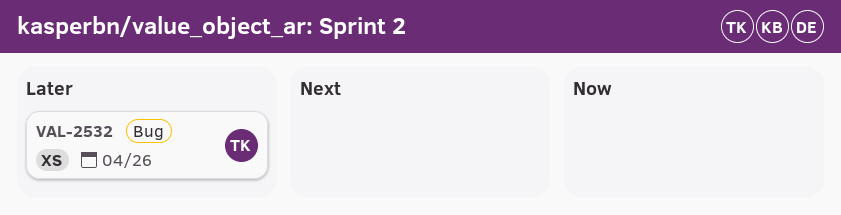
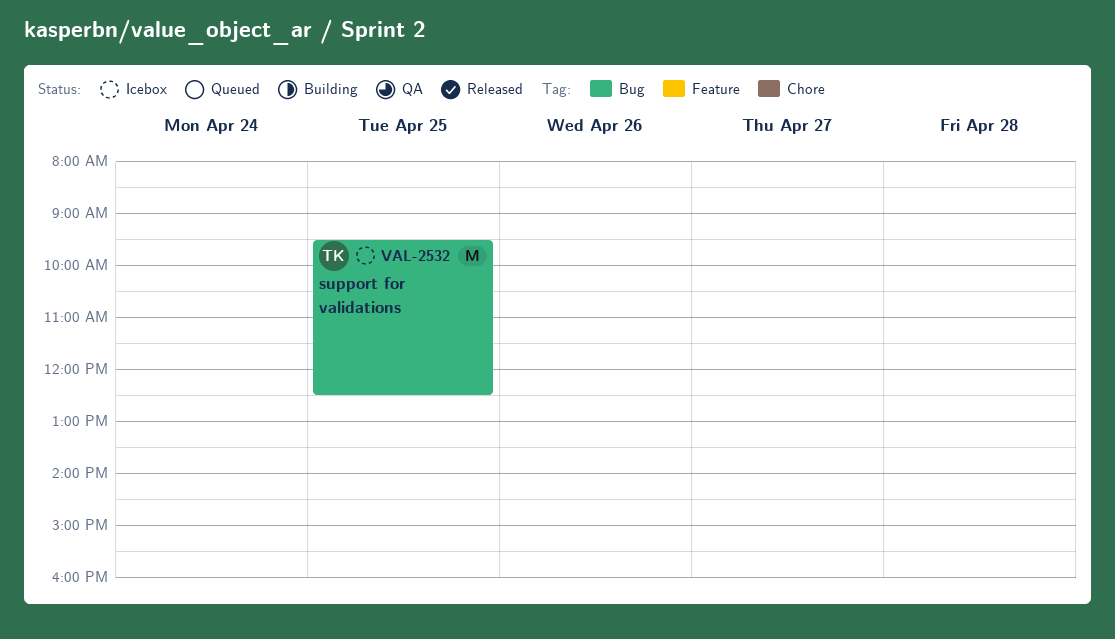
VAL-2532, estimate: XS -> M
VAL-2532, day: Apr 26 -> Apr 25

